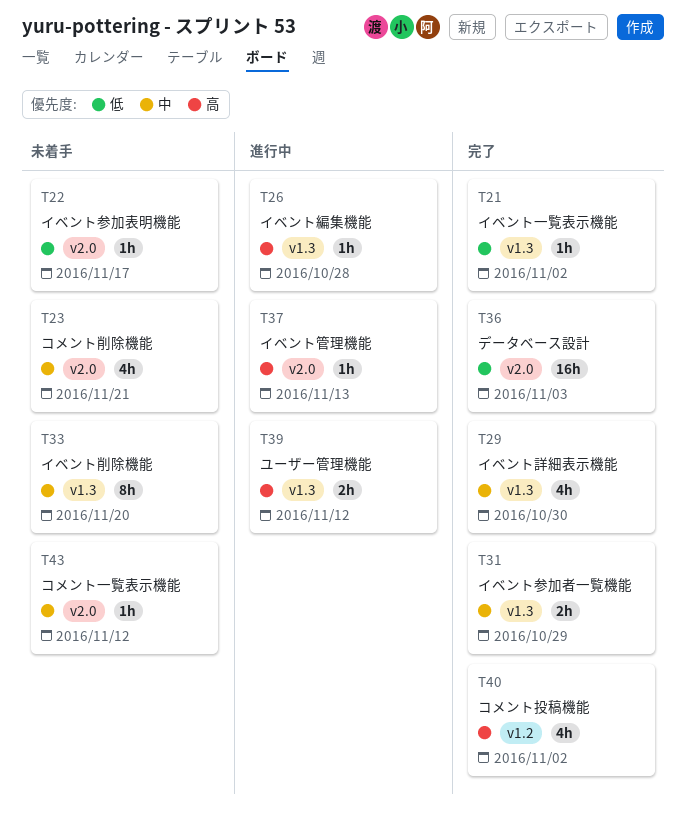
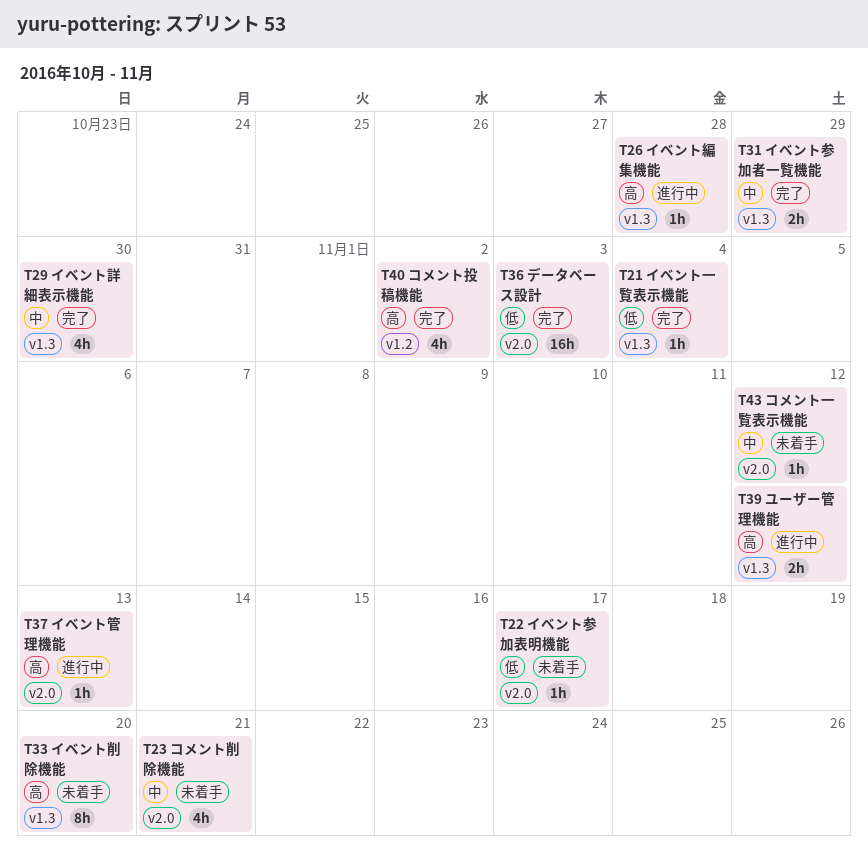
T21, due: Nov 2 -> Nov 4
T33, priority: 中 -> 高

